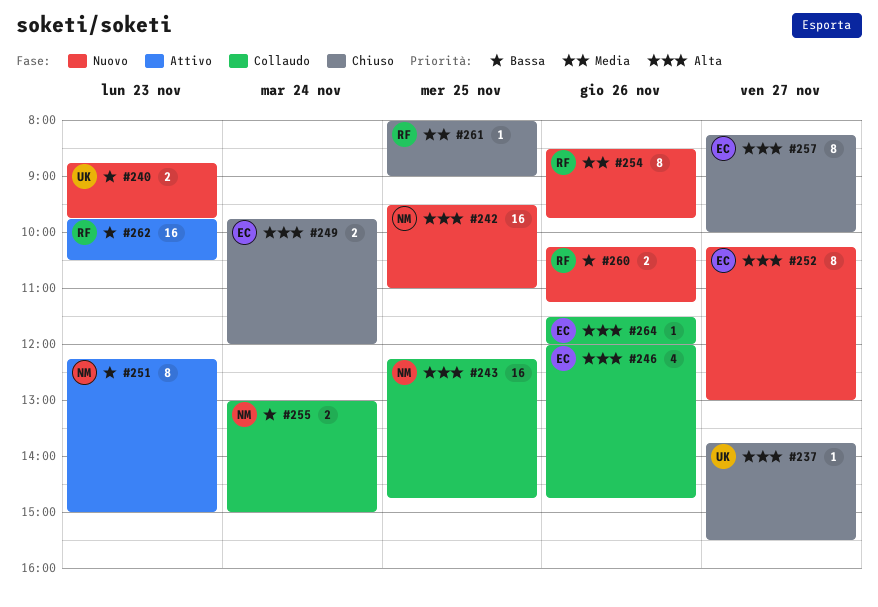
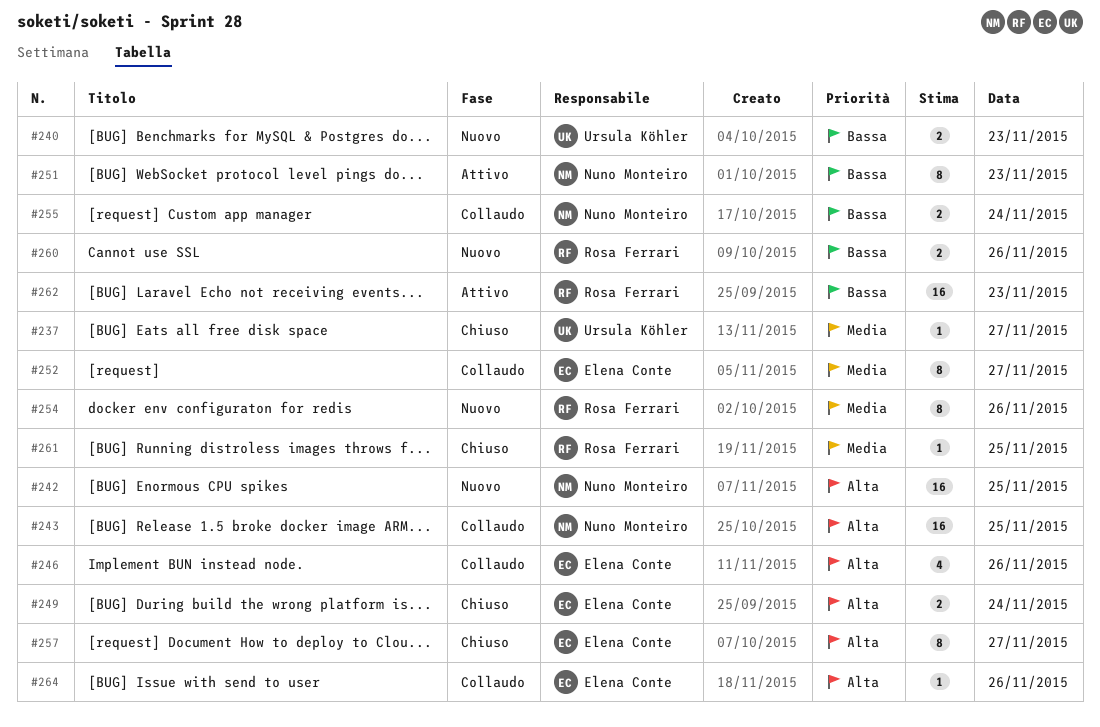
#237, priority: Alta -> Media
#252, status: Nuovo -> Collaudo
#252, priority: Alta -> Media

